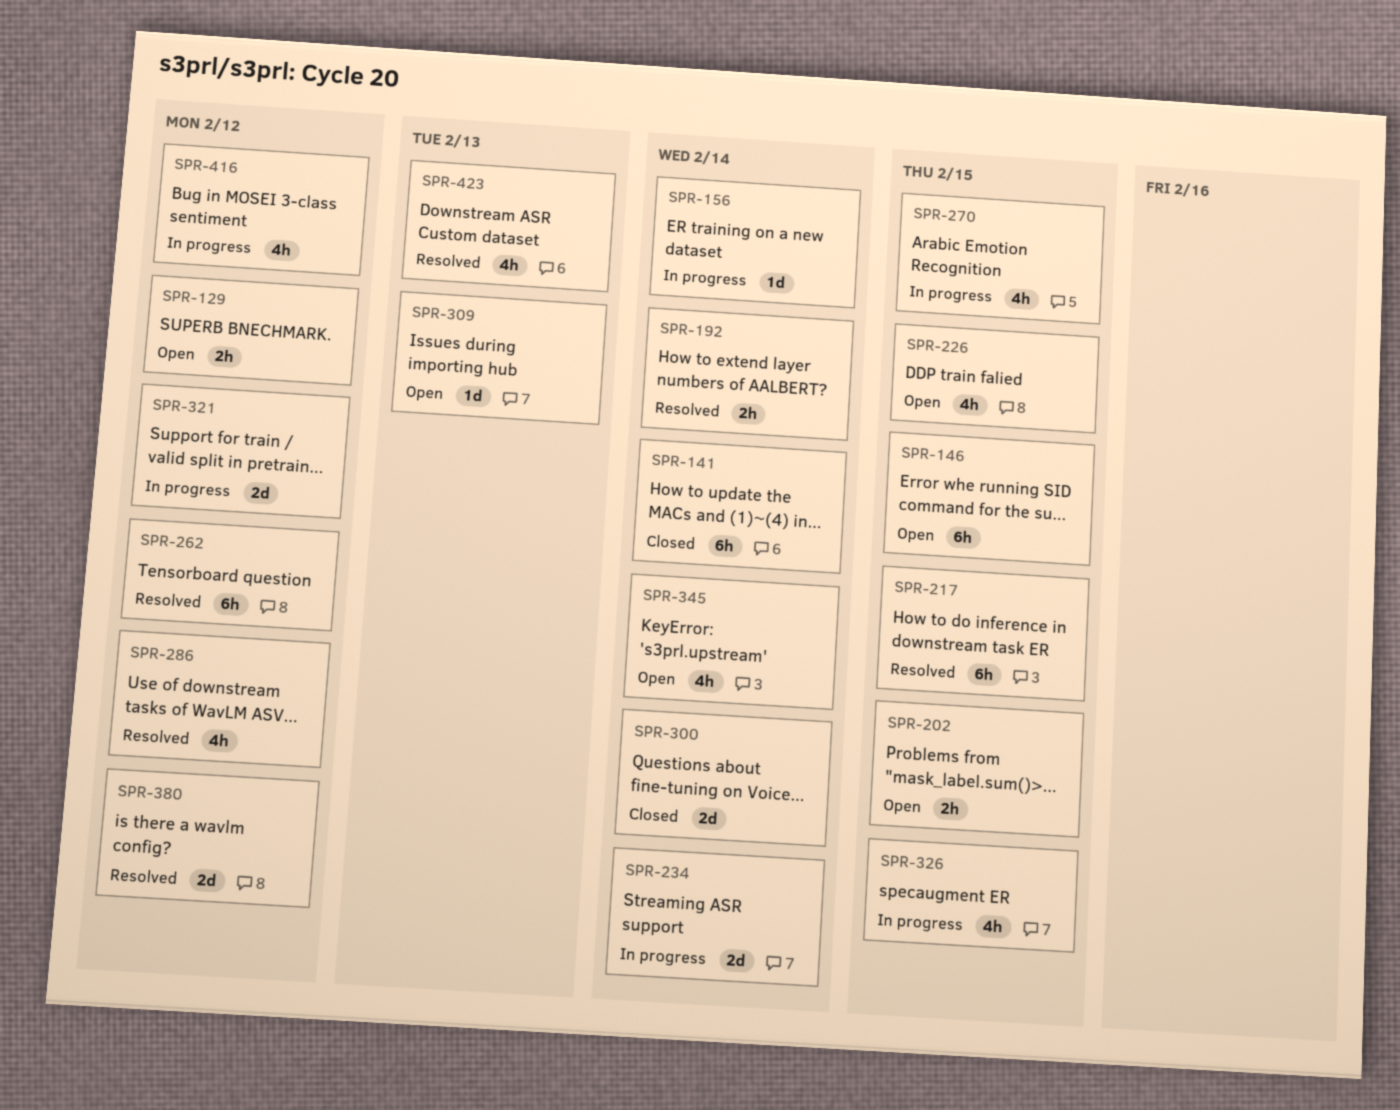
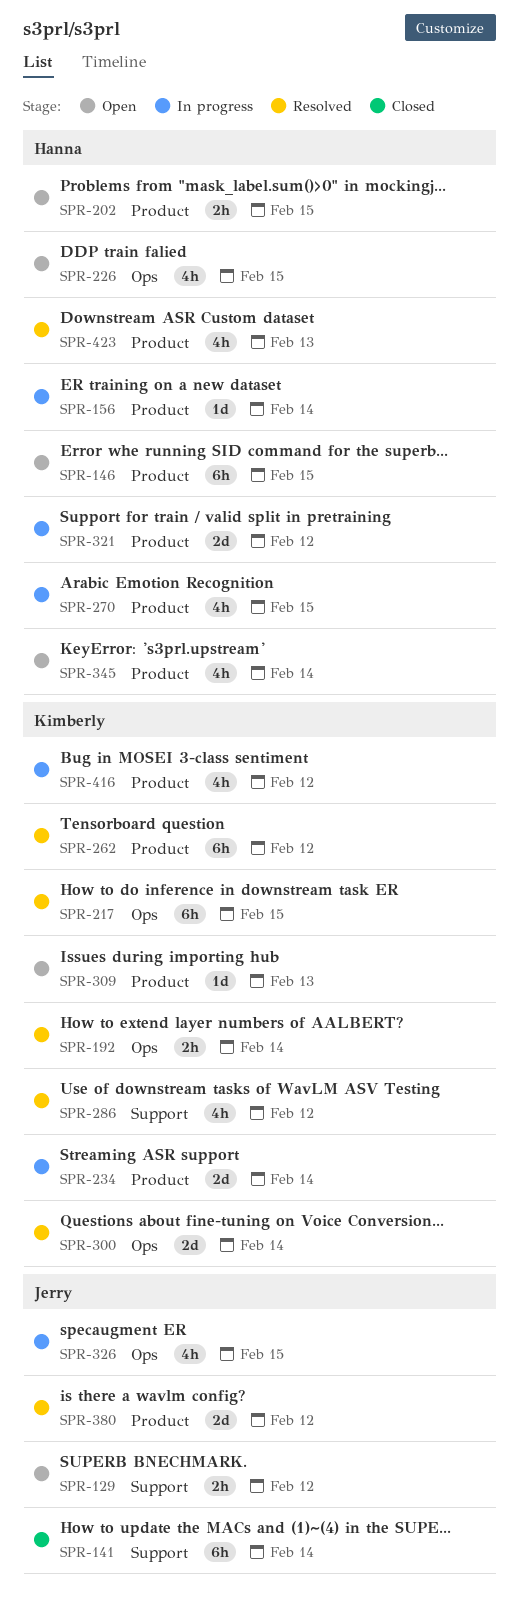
SPR-300, status: Closed -> Resolved

